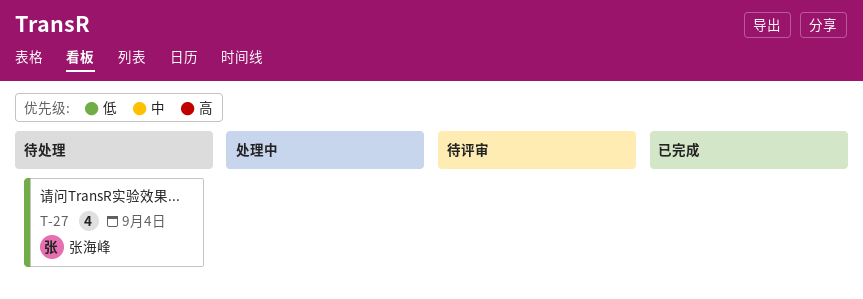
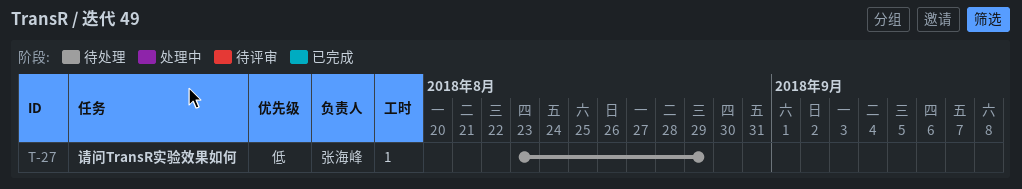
T-27, estimate: 4 -> 1
T-27, due: Sep 4 -> Aug 29

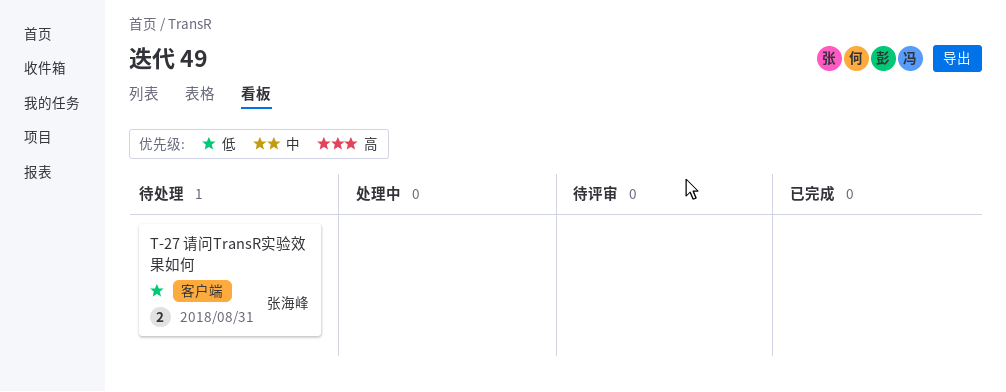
T-27, estimate: 1 -> 2
T-27, due: Aug 29 -> Aug 31

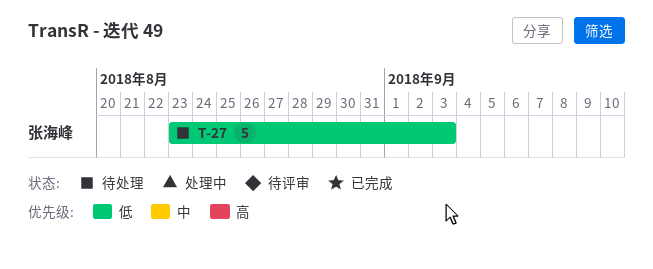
T-27, estimate: 2 -> 5
T-27, due: Aug 31 -> Sep 3

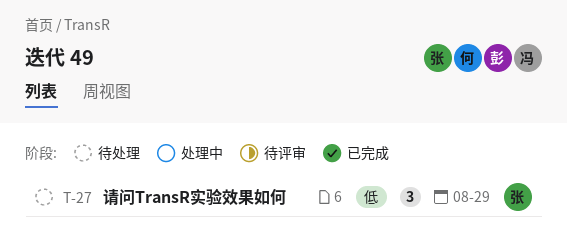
T-27, estimate: 5 -> 3
T-27, due: Sep 3 -> Aug 29

